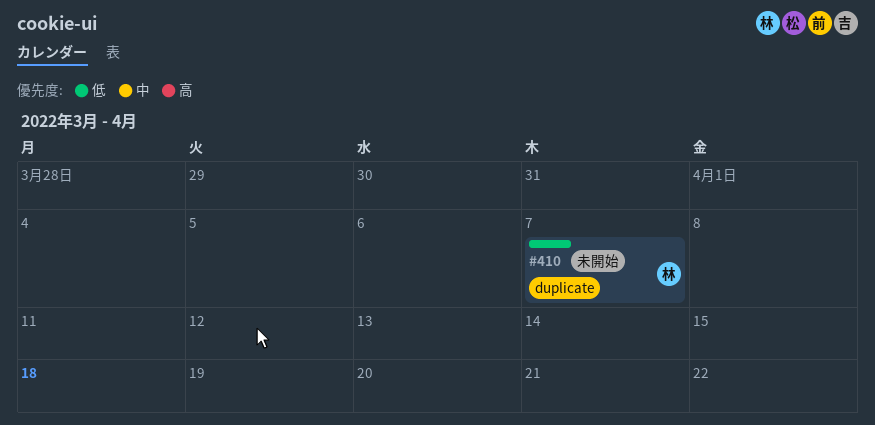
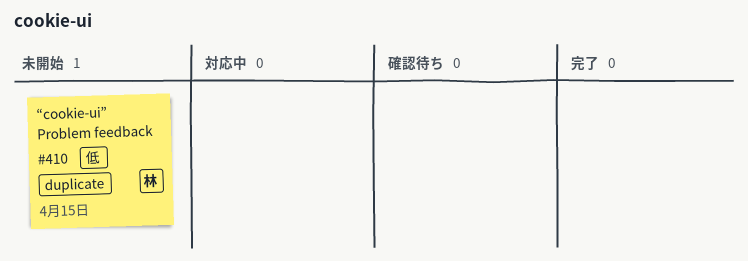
#410, due: Apr 7 -> Apr 15

